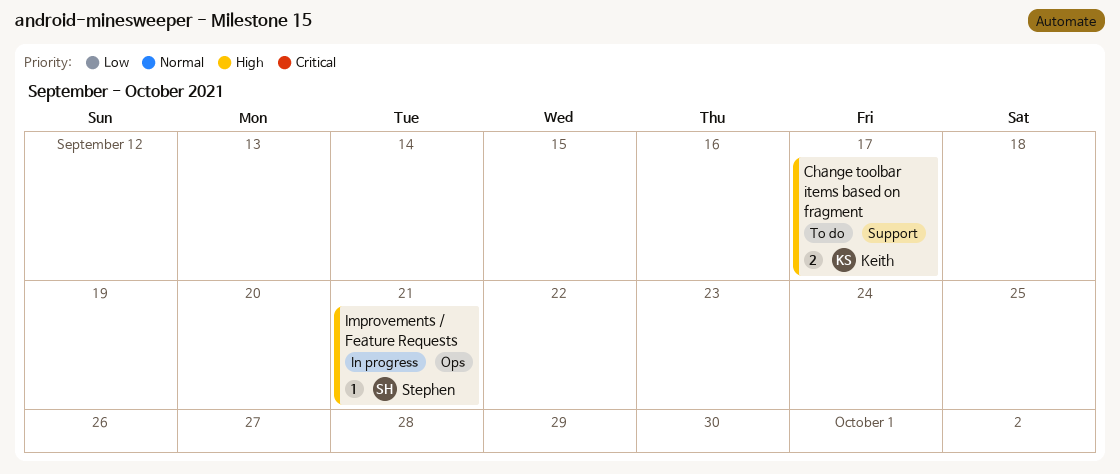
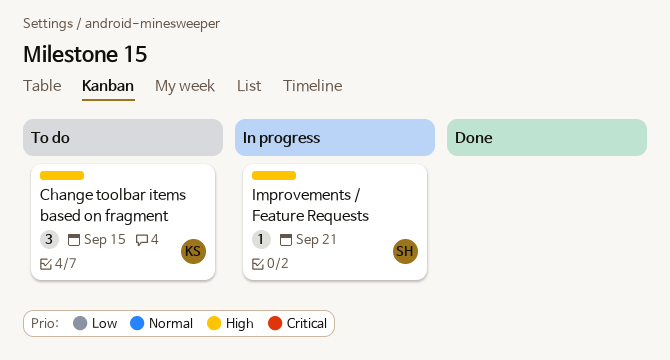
Change toolbar items based on fragment, estimate: 2 -> 3
Change toolbar items based on fragment, due: Sep 17 -> Sep 15

